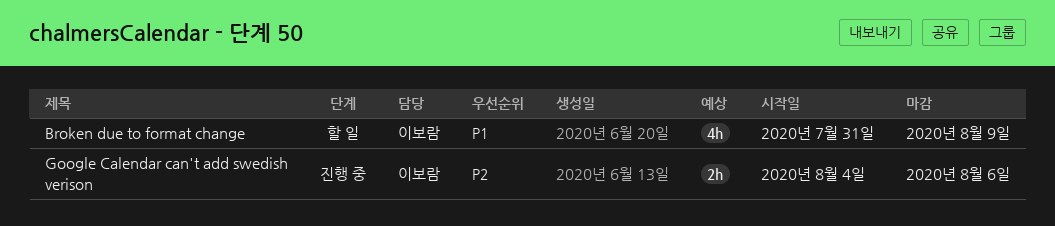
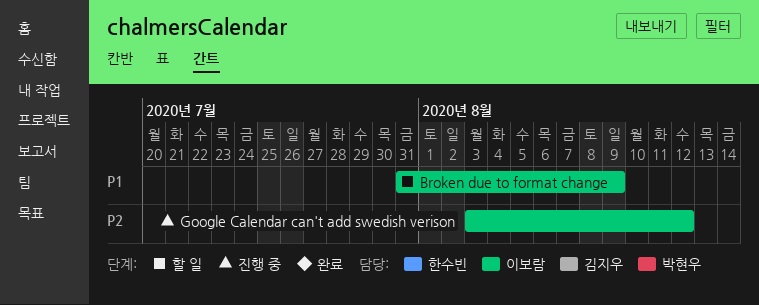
Google Calendar can't add swedish verison, start: Aug 4 -> Aug 3
Google Calendar can't add swedish verison, due: Aug 6 -> Aug 12

